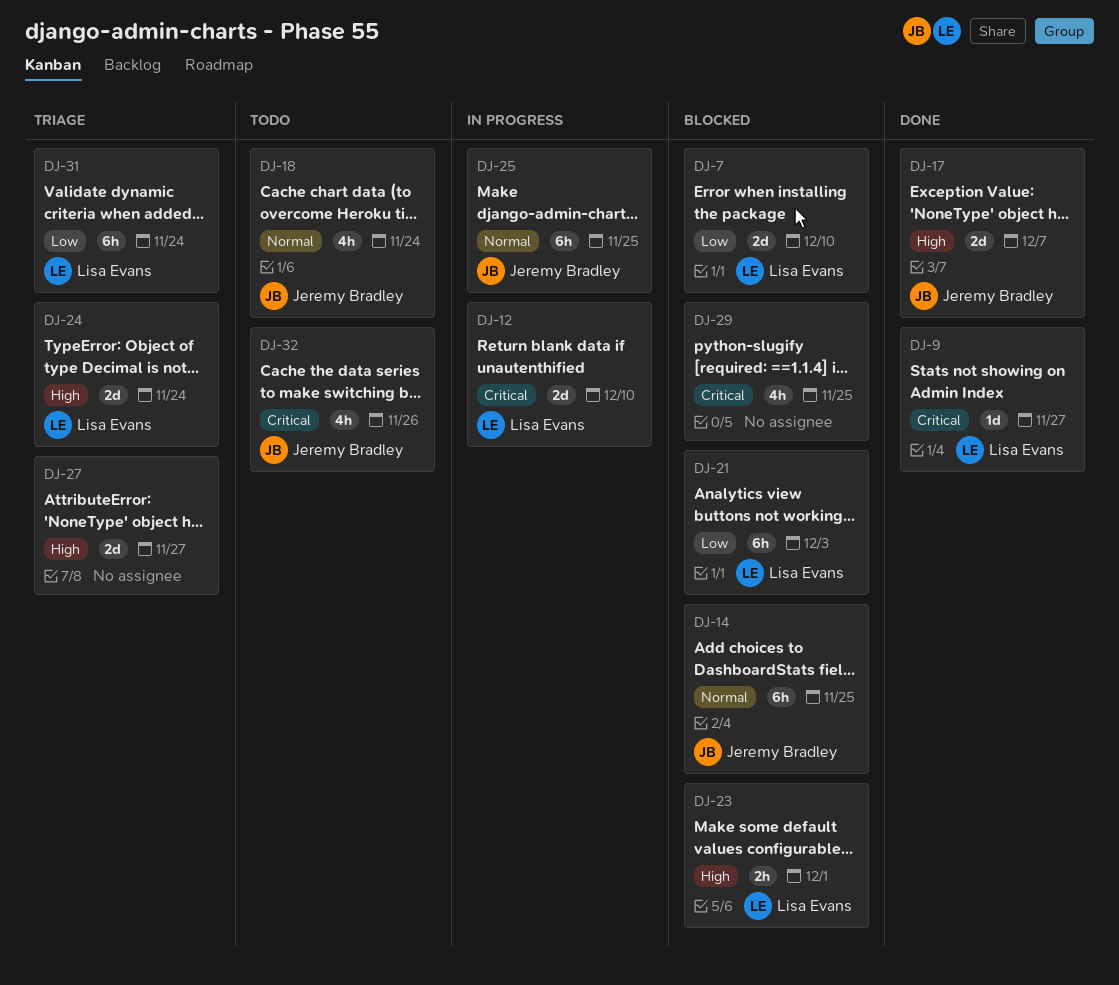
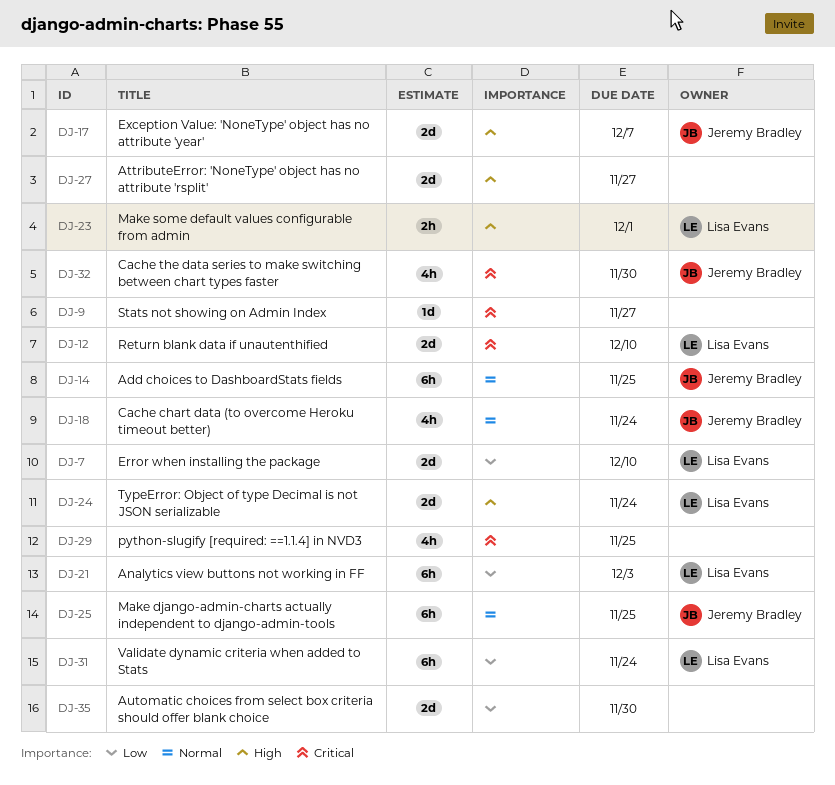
DJ-9, owner: Lisa Evans -> none
DJ-32, due: Nov 26 -> Nov 30
DJ-35: none -> present

